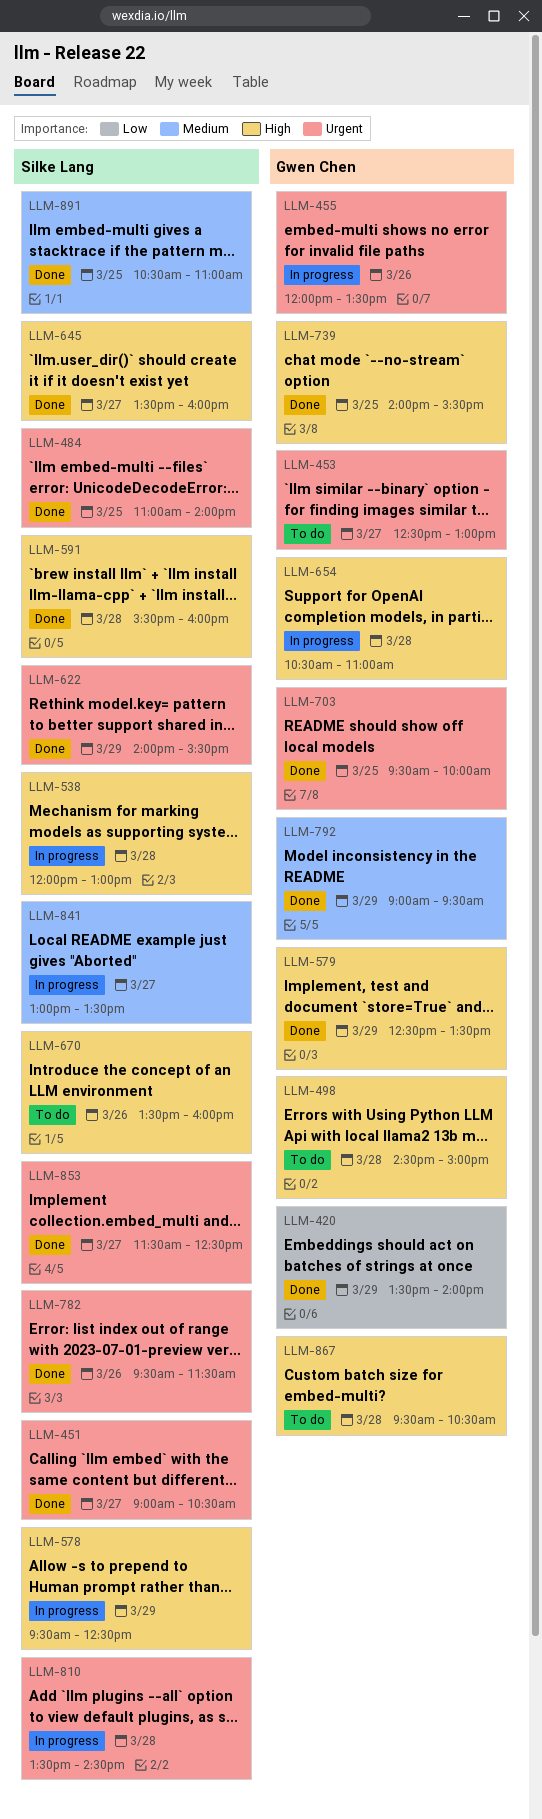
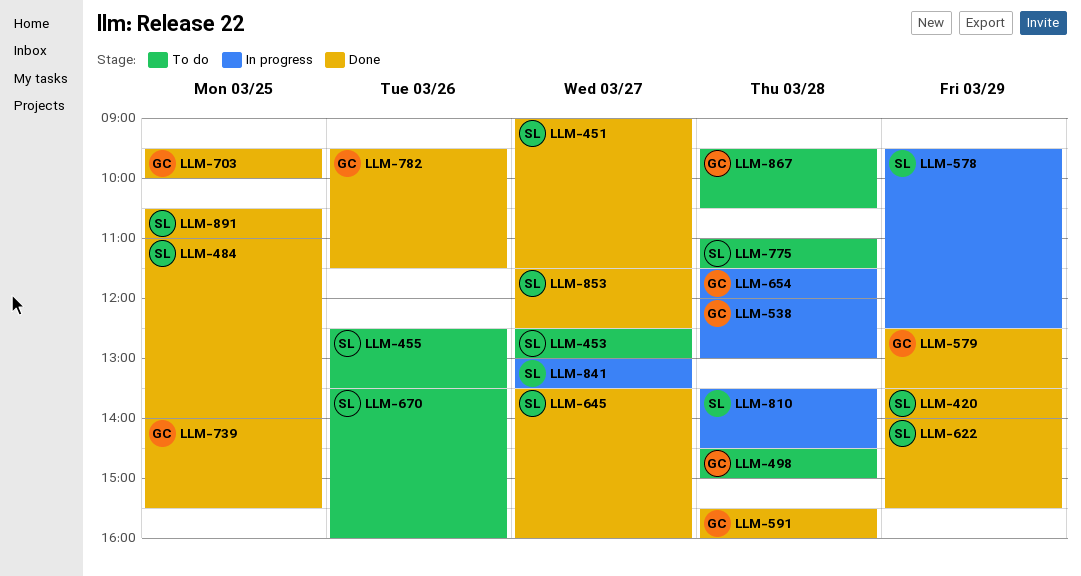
LLM-420, owner: Gwen Chen -> Silke Lang
LLM-451, ends: 10:30 -> 11:30
LLM-453, owner: Gwen Chen -> Silke Lang
LLM-455, status: In progress -> To do
LLM-455, owner: Gwen Chen -> Silke Lang
LLM-455, begins: 12:00 -> 12:30
LLM-538, owner: Silke Lang -> Gwen Chen
LLM-591, owner: Silke Lang -> Gwen Chen
LLM-654, begins: 10:30 -> 11:30
LLM-654, ends: 11:00 -> 12:00
LLM-775: none -> present
LLM-782, owner: Silke Lang -> Gwen Chen
LLM-792: present -> none

